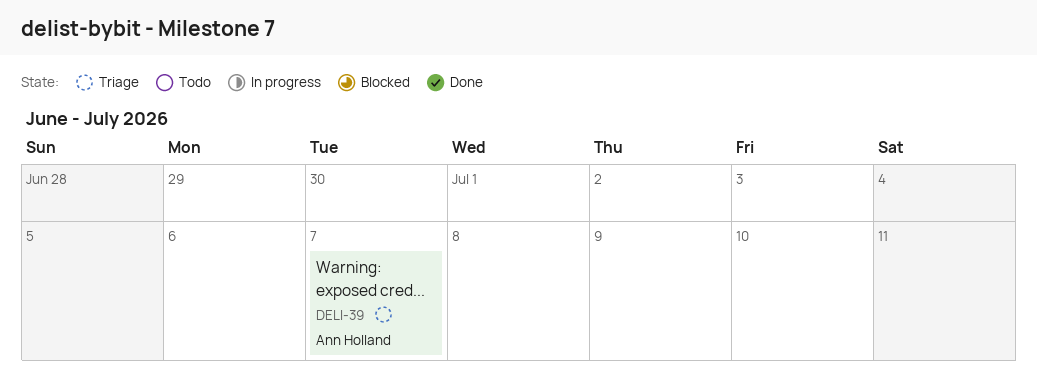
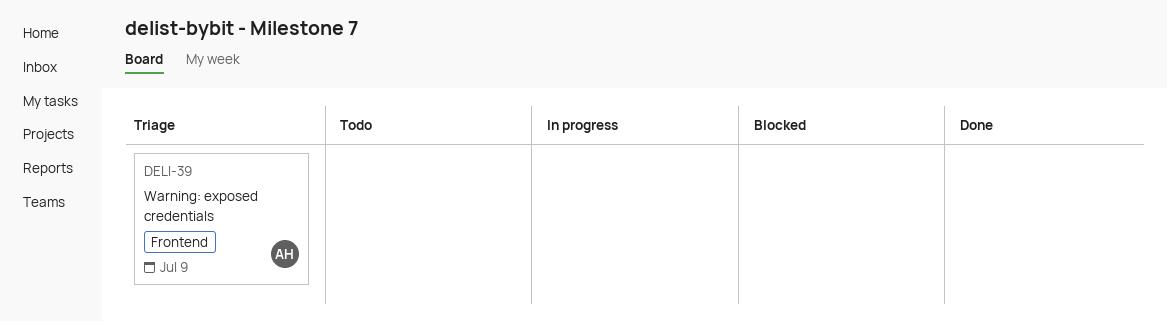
DELI-39, due: Jul 7 -> Jul 9

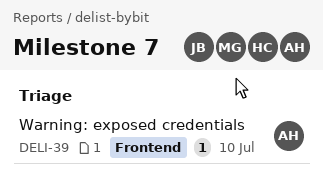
DELI-39, due: Jul 9 -> Jul 10

